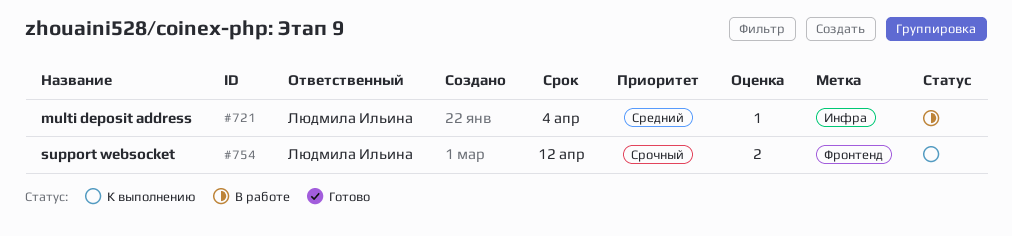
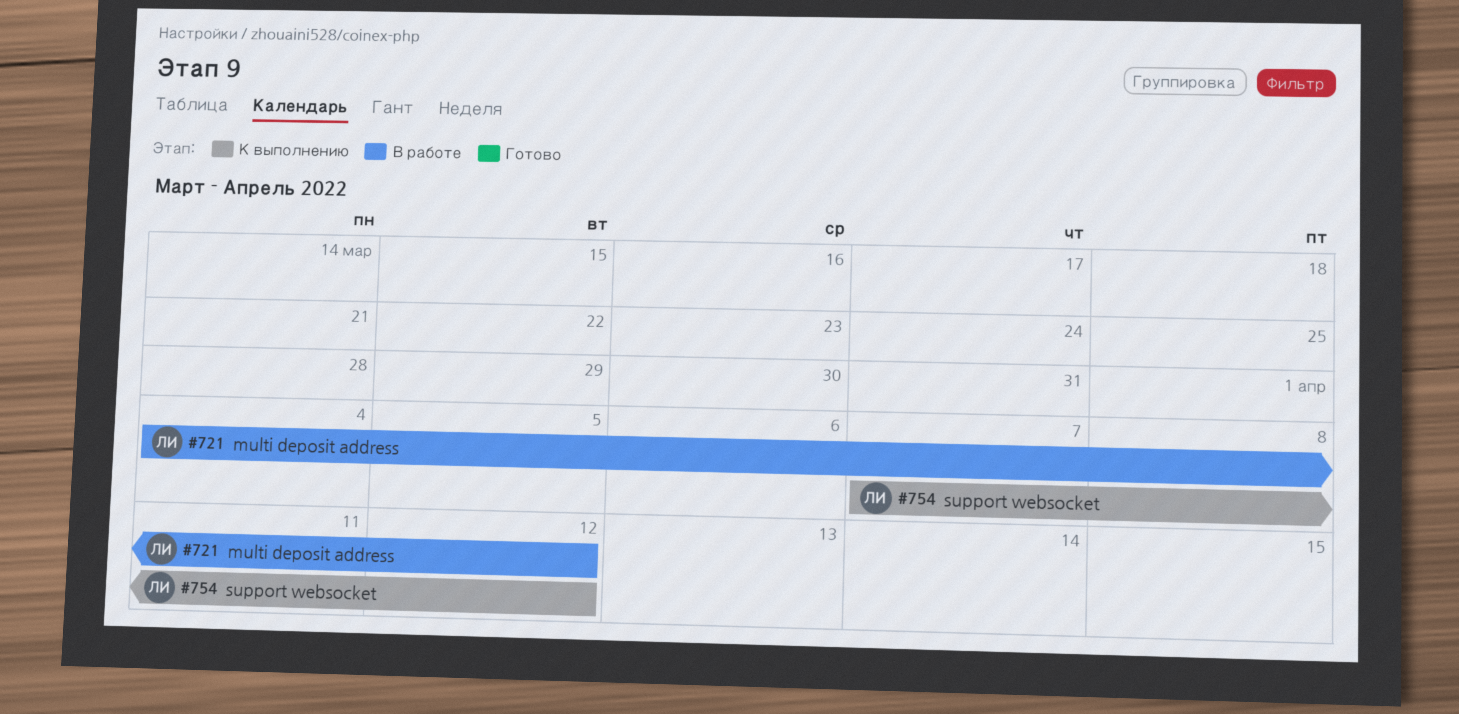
#721, due: Apr 4 -> Apr 12

